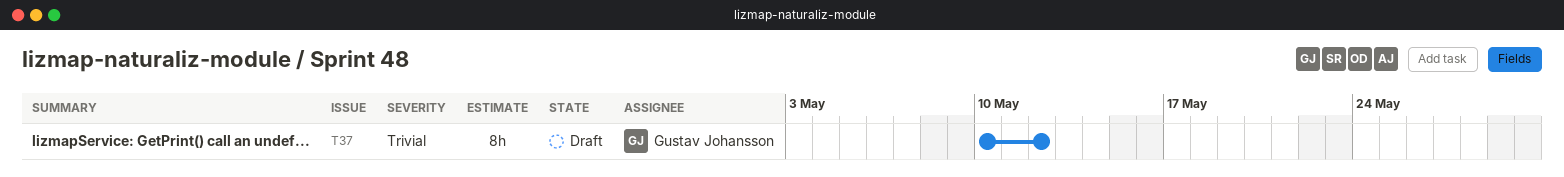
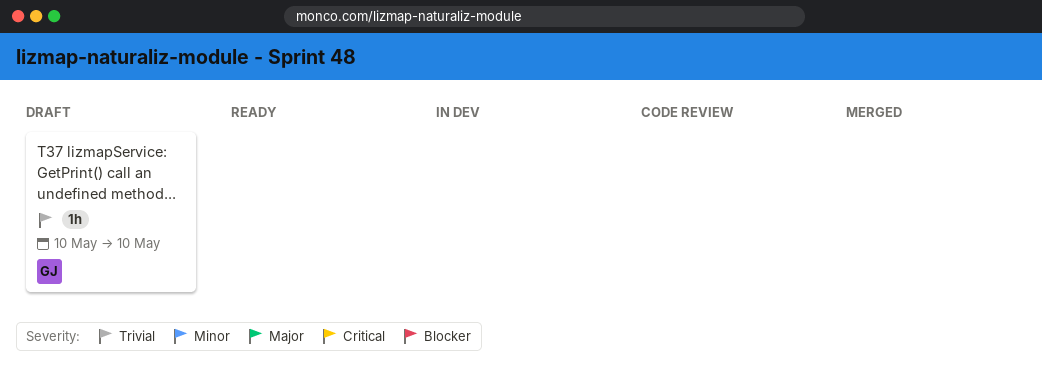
T37, estimate: 8h -> 1h
T37, due: May 12 -> May 10

